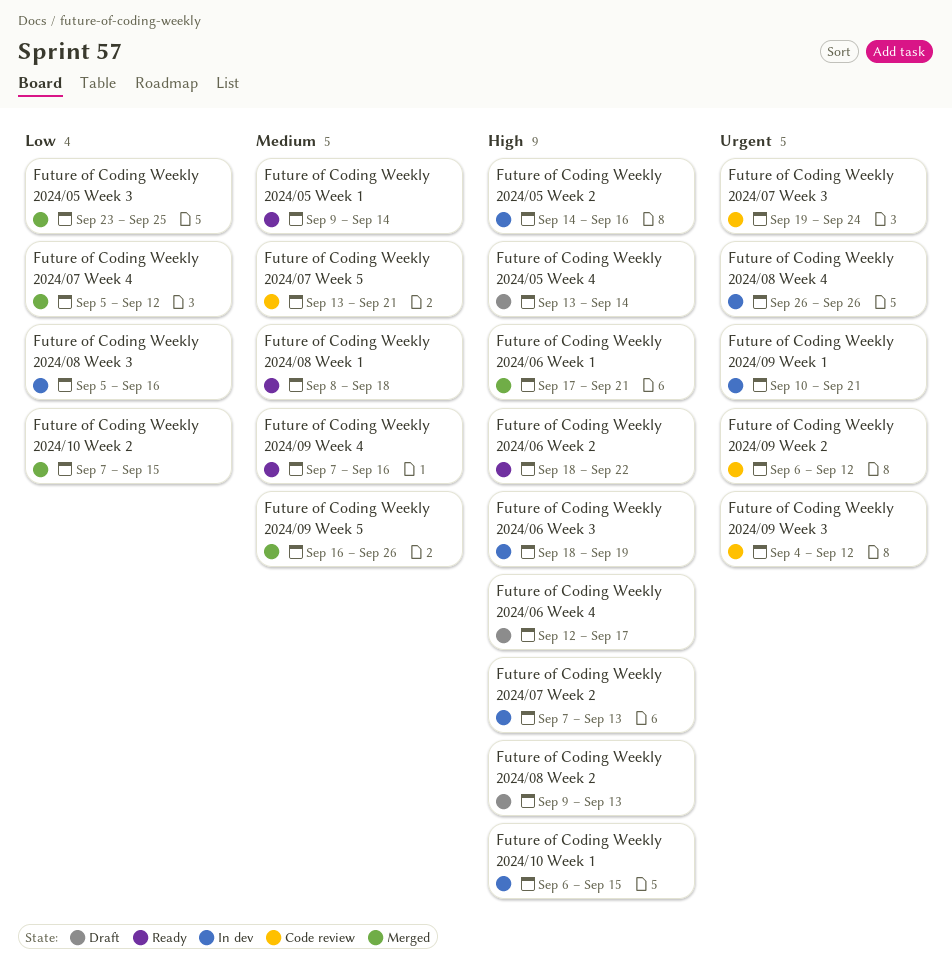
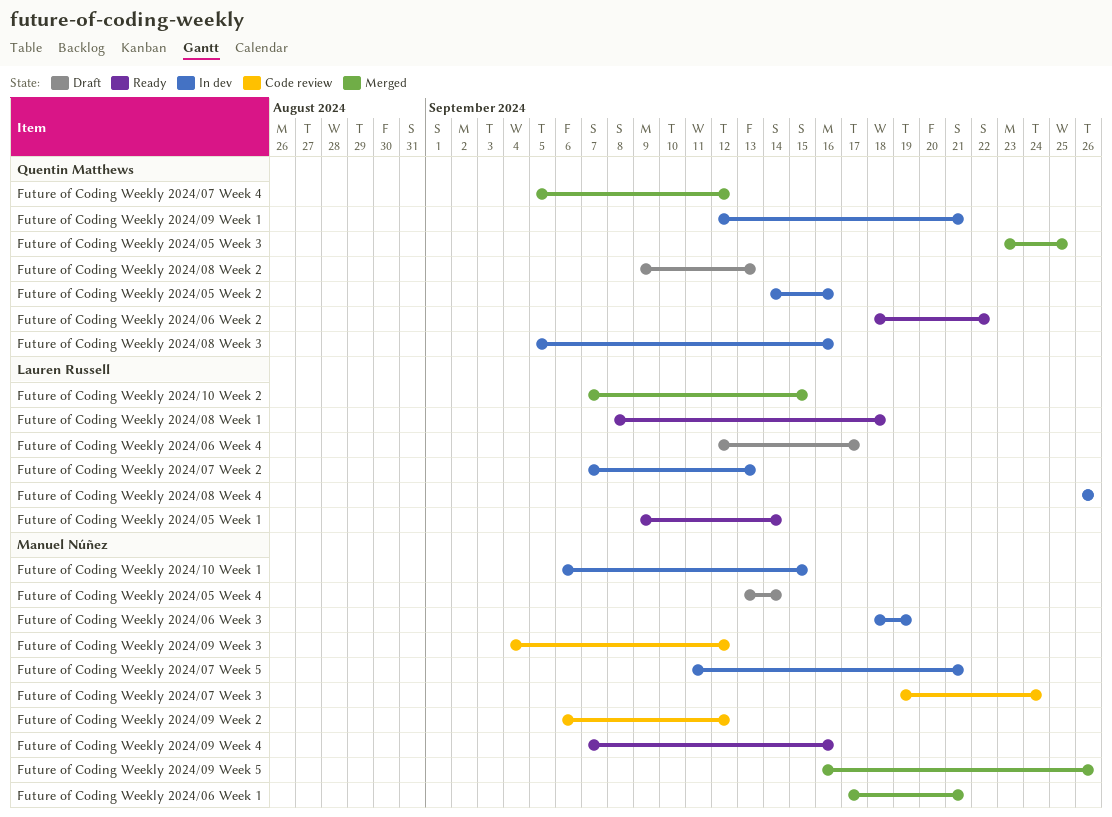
Future of Coding Weekly 2024/07 Week 5, status: Code review -> In dev
Future of Coding Weekly 2024/07 Week 5, start: Sep 13 -> Sep 11
Future of Coding Weekly 2024/09 Week 1, start: Sep 10 -> Sep 12

